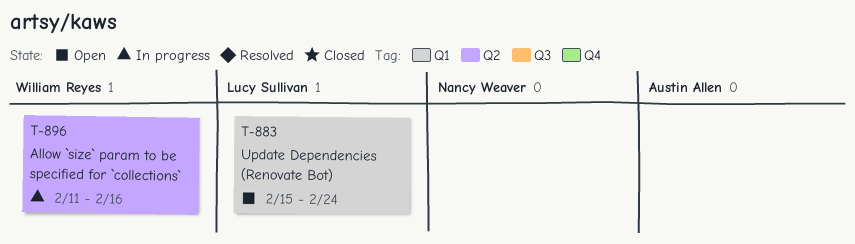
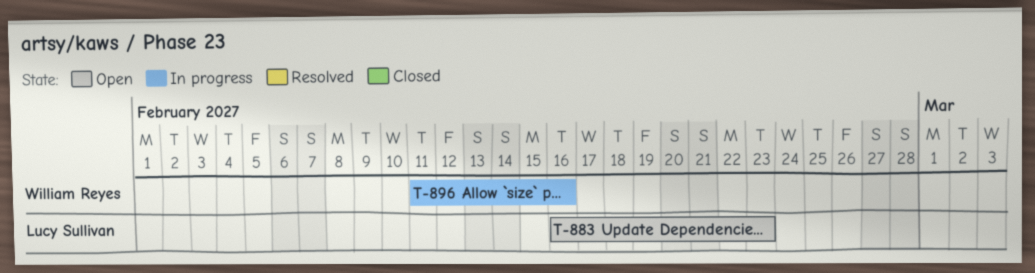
T-883, start: Feb 15 -> Feb 16
T-883, due: Feb 24 -> Feb 23

